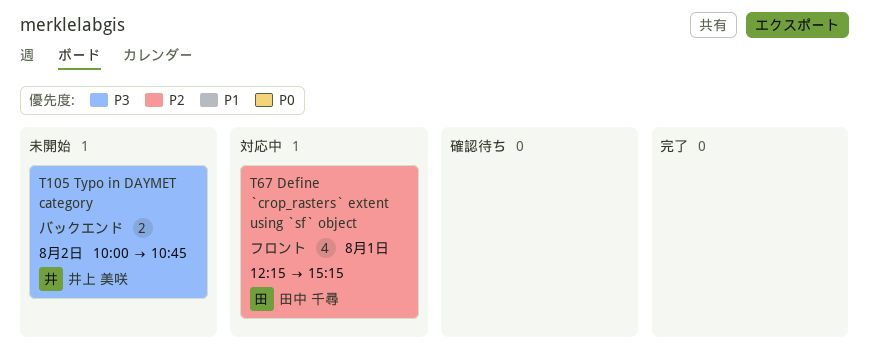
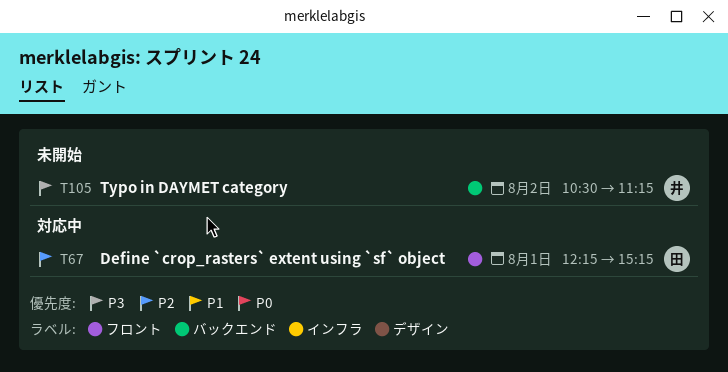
T105, begins: 10:00 -> 10:30
T105, ends: 10:45 -> 11:15

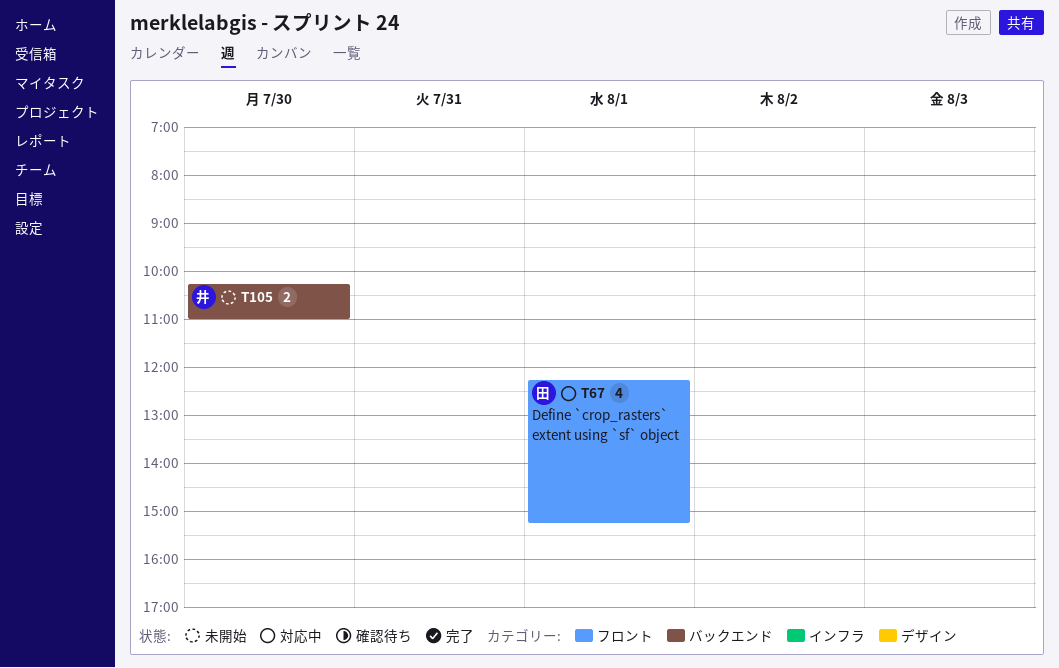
T105, day: Aug 2 -> Jul 30
T105, begins: 10:30 -> 10:15
T105, ends: 11:15 -> 11:00

